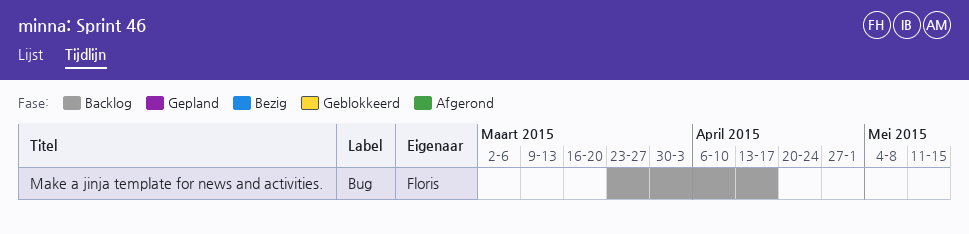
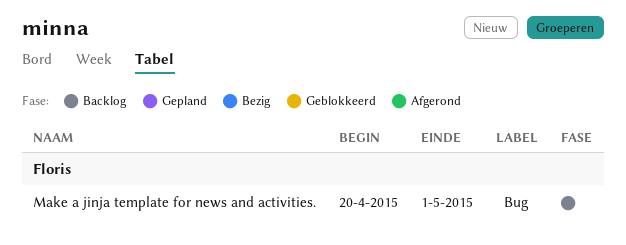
Make a jinja template for news and activities., start: Mar 23 -> Apr 20
Make a jinja template for news and activities., due: Apr 17 -> May 1

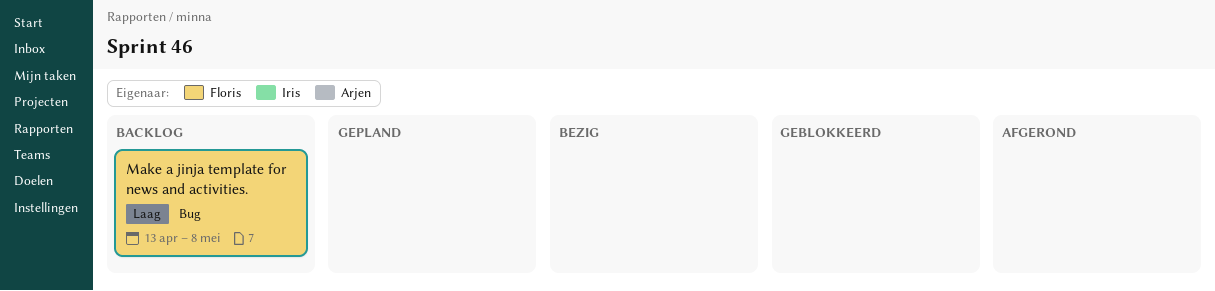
Make a jinja template for news and activities., start: Apr 20 -> Apr 13
Make a jinja template for news and activities., due: May 1 -> May 8

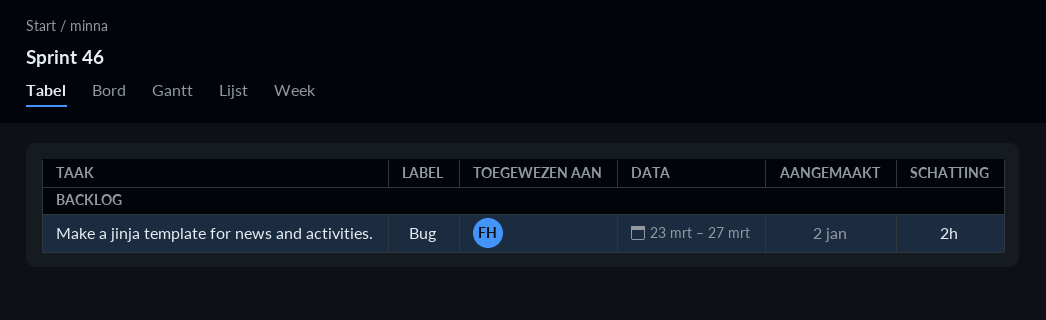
Make a jinja template for news and activities., start: Apr 13 -> Mar 23
Make a jinja template for news and activities., due: May 8 -> Mar 27

